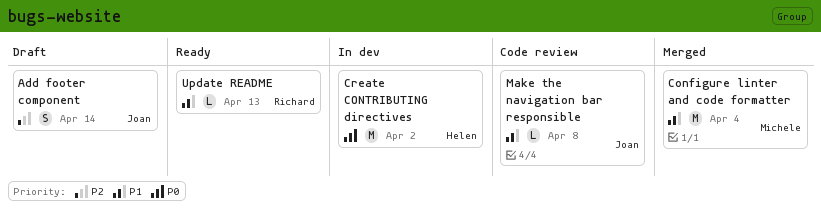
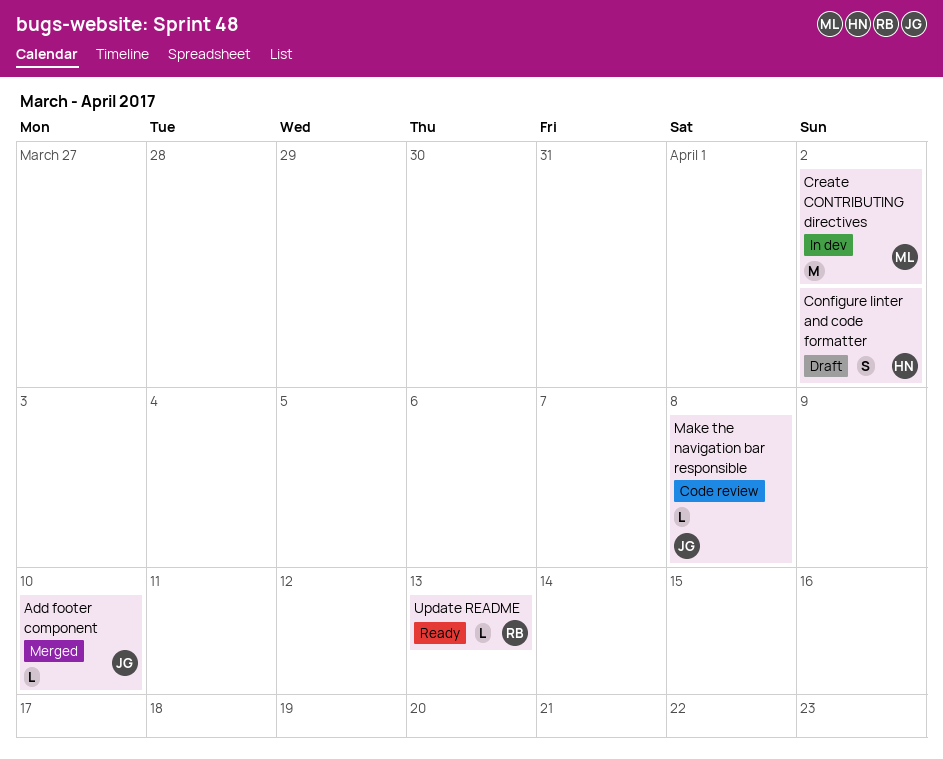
Add footer component, status: Draft -> Merged
Add footer component, estimate: S -> L
Add footer component, due: Apr 14 -> Apr 10
Configure linter and code formatter, status: Merged -> Draft
Configure linter and code formatter, owner: Michele -> Helen
Configure linter and code formatter, estimate: M -> S
Configure linter and code formatter, due: Apr 4 -> Apr 2
Create CONTRIBUTING directives, owner: Helen -> Michele

